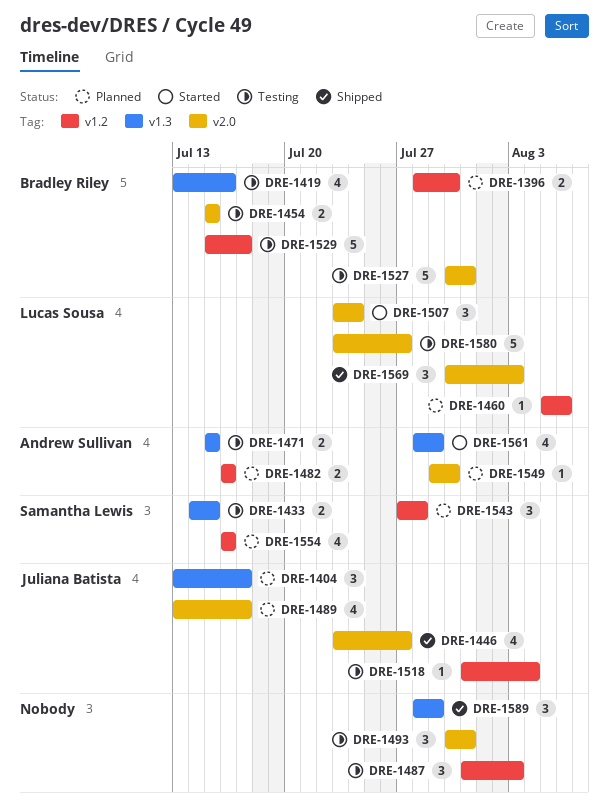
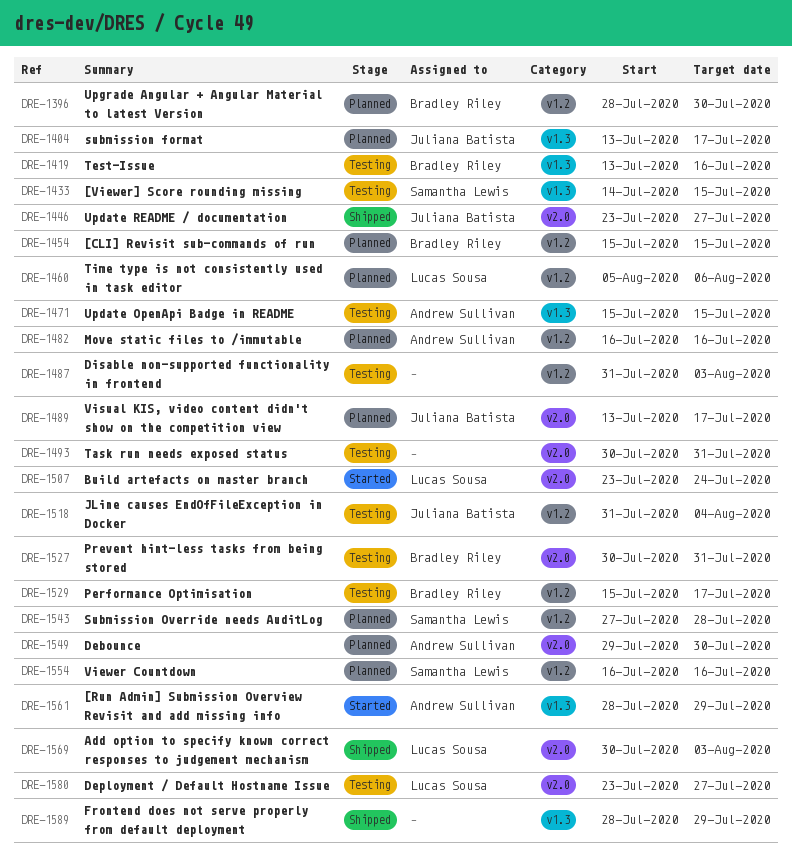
DRE-1454, status: Testing -> Planned
DRE-1454, label: v2.0 -> v1.2

